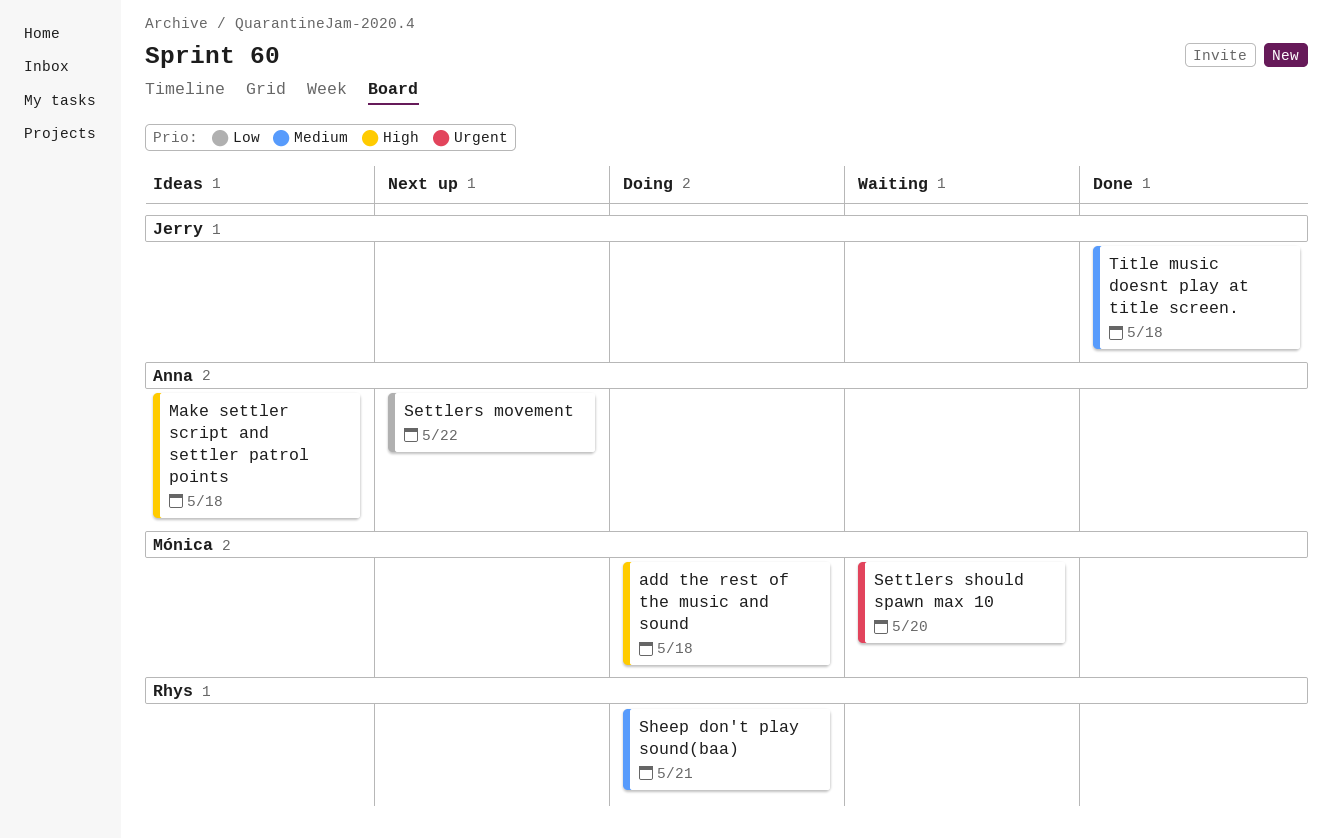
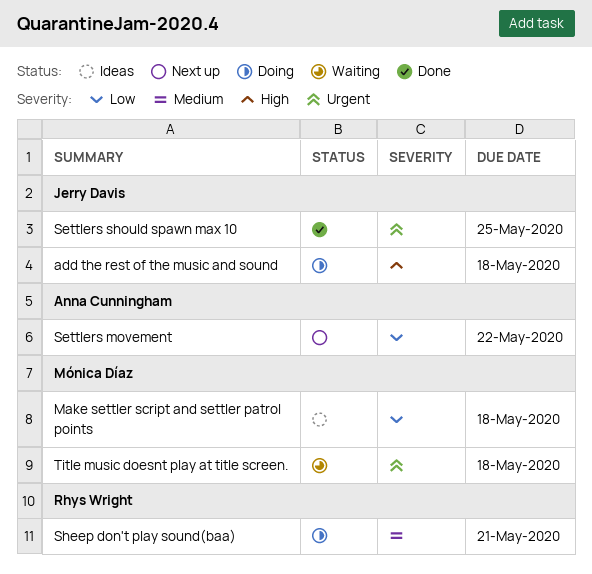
add the rest of the music and sound, owner: Mónica Díaz -> Jerry Davis
Make settler script and settler patrol points, owner: Anna Cunningham -> Mónica Díaz
Make settler script and settler patrol points, priority: High -> Low
Settlers should spawn max 10, status: Waiting -> Done
Settlers should spawn max 10, owner: Mónica Díaz -> Jerry Davis
Settlers should spawn max 10, due: May 20 -> May 25
Title music doesnt play at title screen., status: Done -> Waiting
Title music doesnt play at title screen., owner: Jerry Davis -> Mónica Díaz
Title music doesnt play at title screen., priority: Medium -> Urgent

